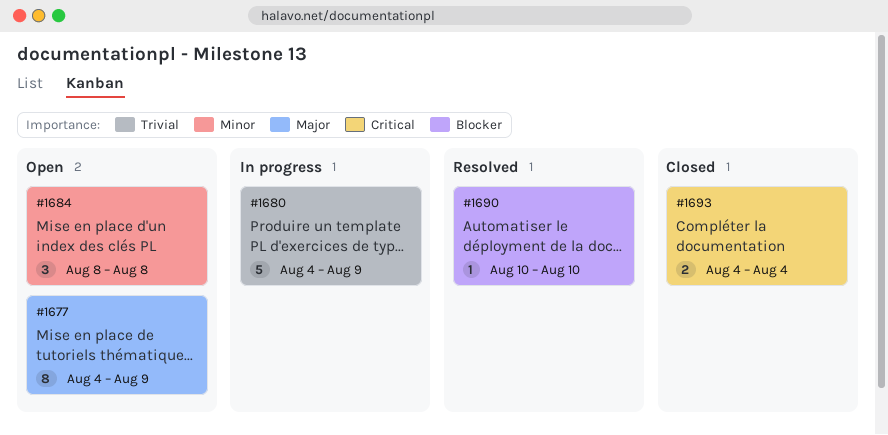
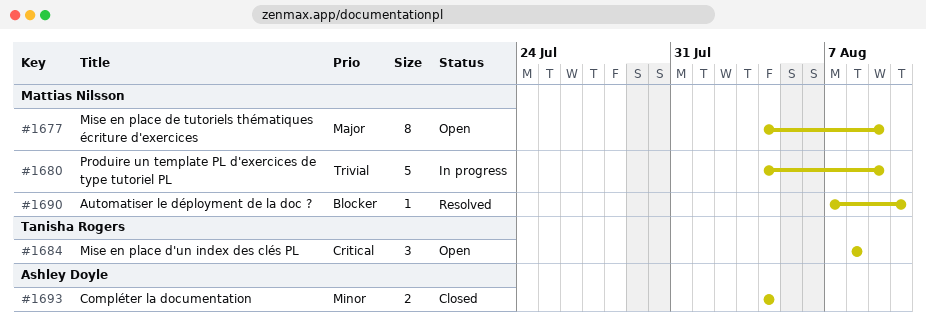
#1684, priority: Minor -> Critical
#1690, start: Aug 10 -> Aug 7
#1693, priority: Critical -> Minor

